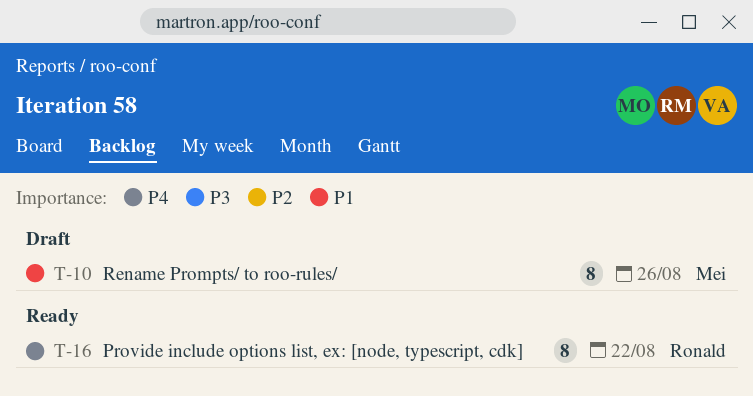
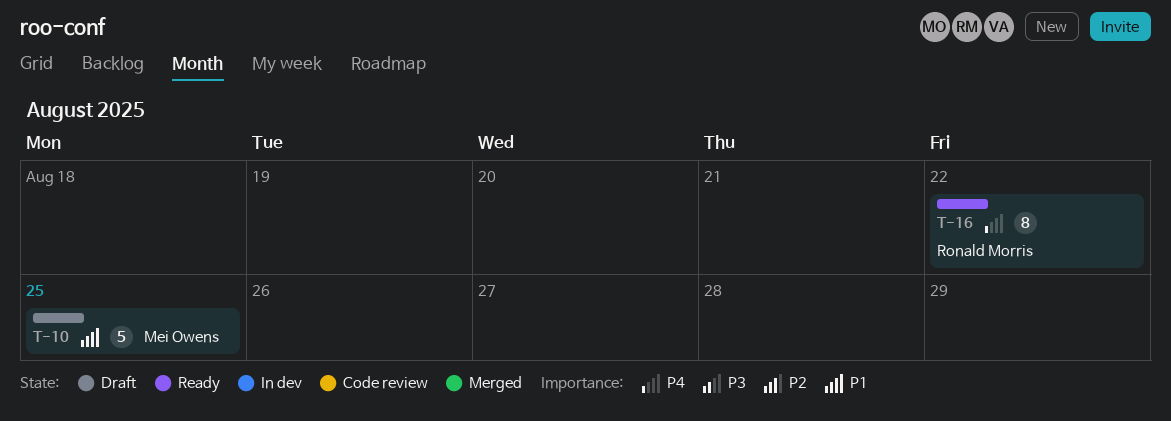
T-10, estimate: 8 -> 5
T-10, due: Aug 26 -> Aug 25

